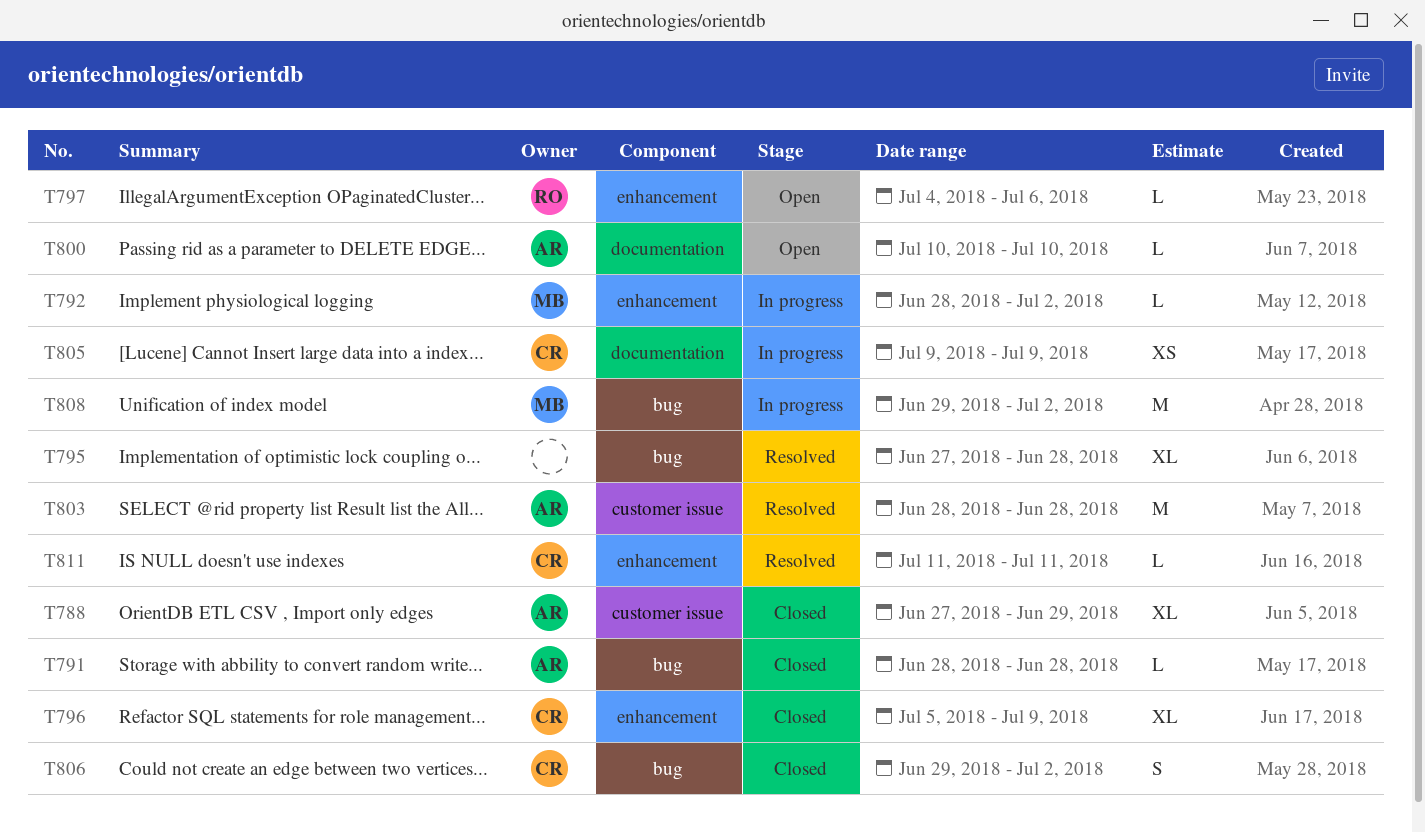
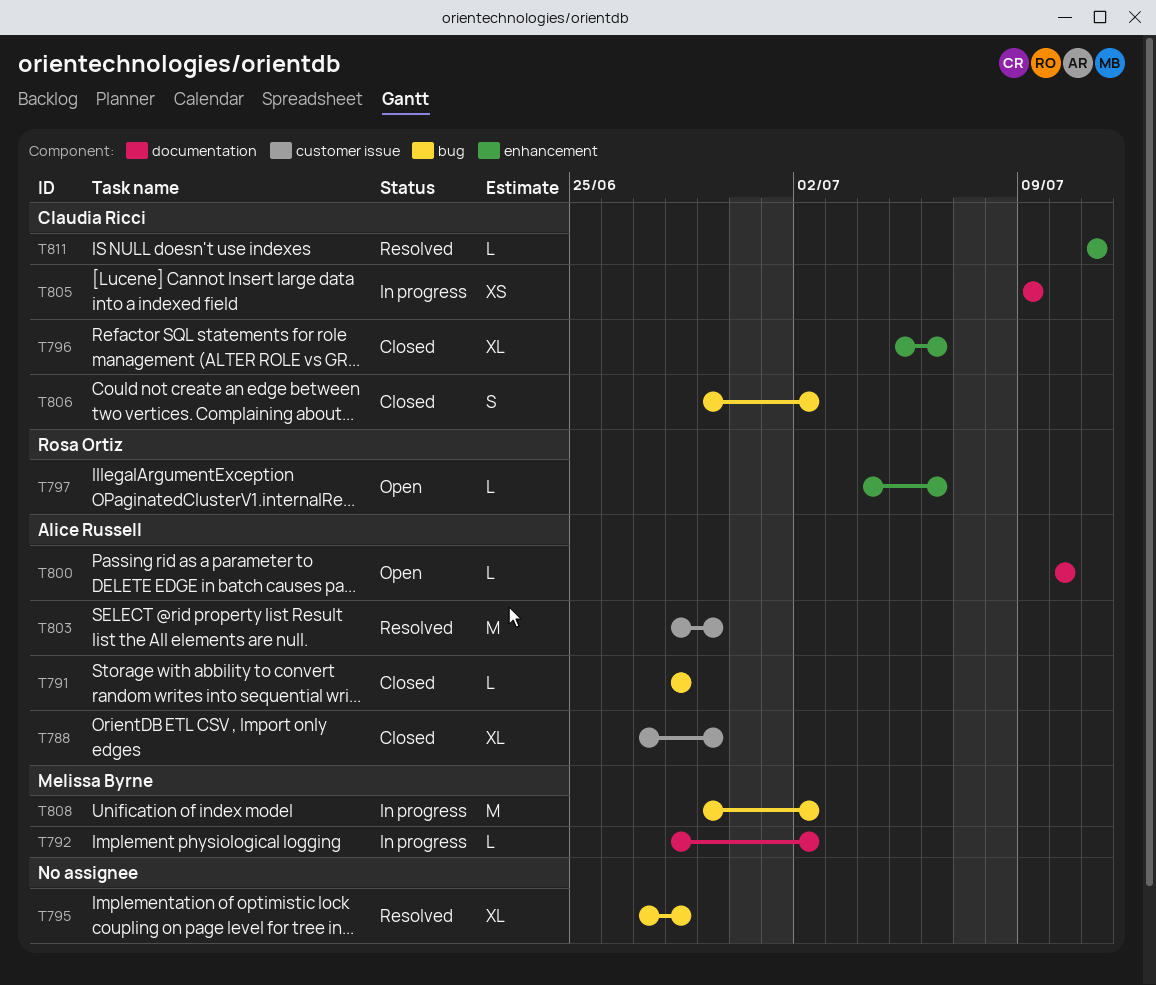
T792, label: enhancement -> documentation
T796, due: Jul 9 -> Jul 6
T803, due: Jun 28 -> Jun 29

